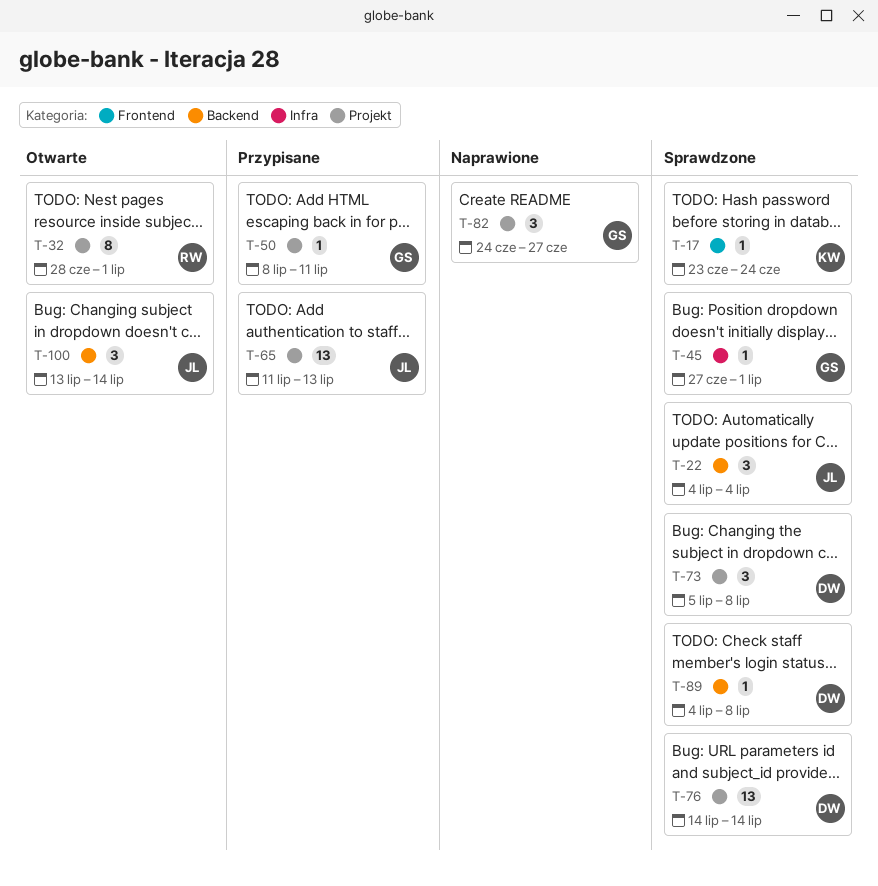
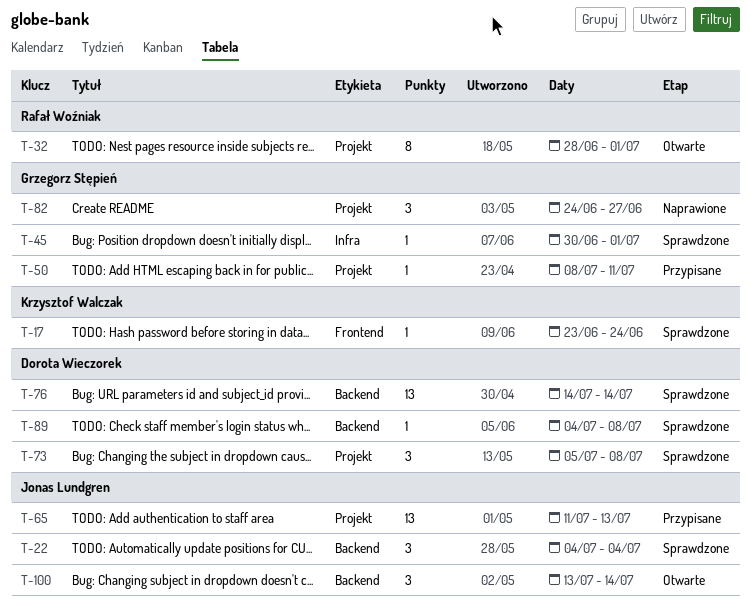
T-45, start: Jun 27 -> Jun 30
T-76, label: Projekt -> Backend

